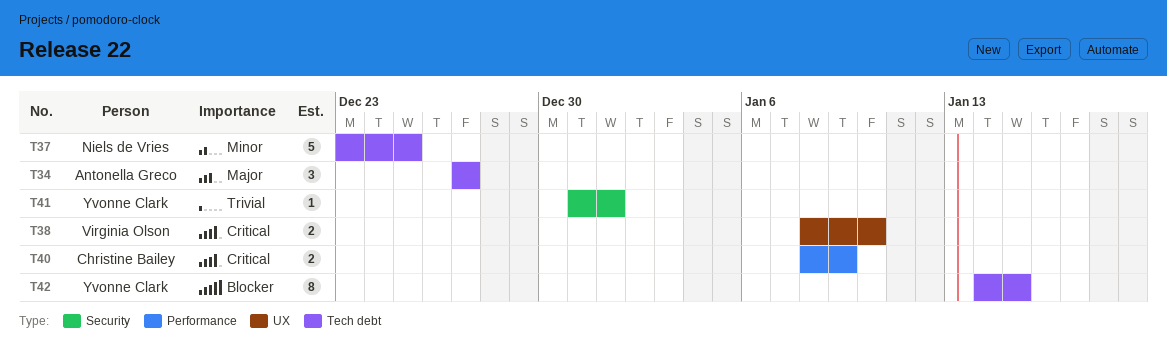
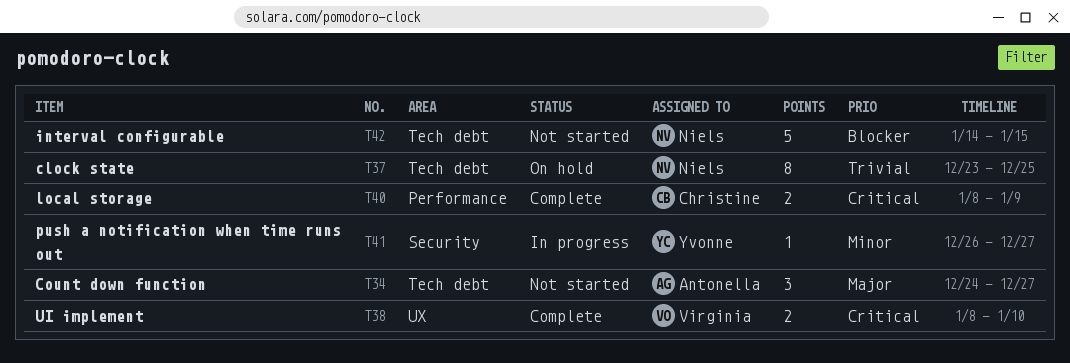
T34, start: Dec 27 -> Dec 24
T37, priority: Minor -> Trivial
T37, estimate: 5 -> 8
T41, priority: Trivial -> Minor
T41, start: Dec 31 -> Dec 26
T41, due: Jan 1 -> Dec 27
T42, owner: Yvonne Clark -> Niels de Vries
T42, estimate: 8 -> 5

